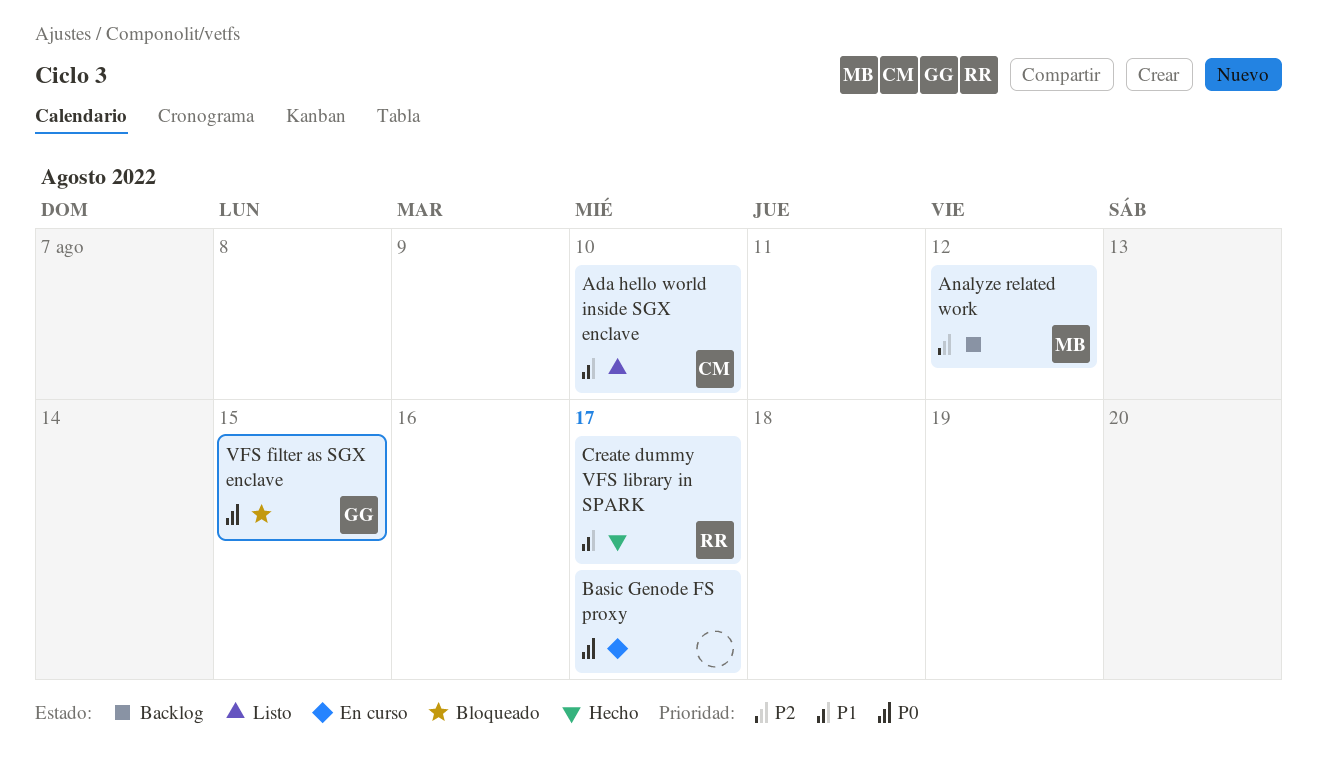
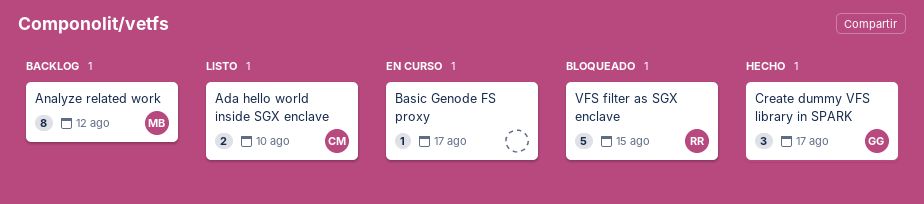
Create dummy VFS library in SPARK, owner: RR -> GG
VFS filter as SGX enclave, owner: GG -> RR

